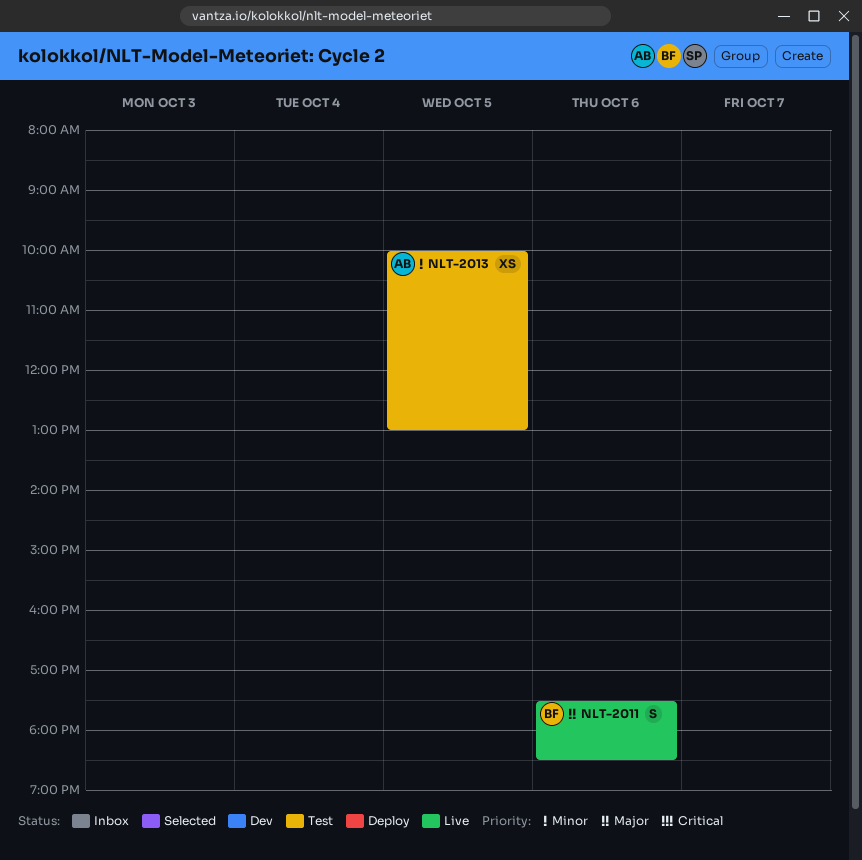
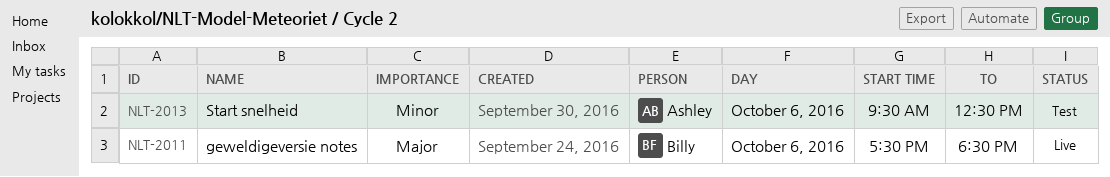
NLT-2013, day: Oct 5 -> Oct 6
NLT-2013, begins: 10:00 -> 09:30
NLT-2013, ends: 13:00 -> 12:30

